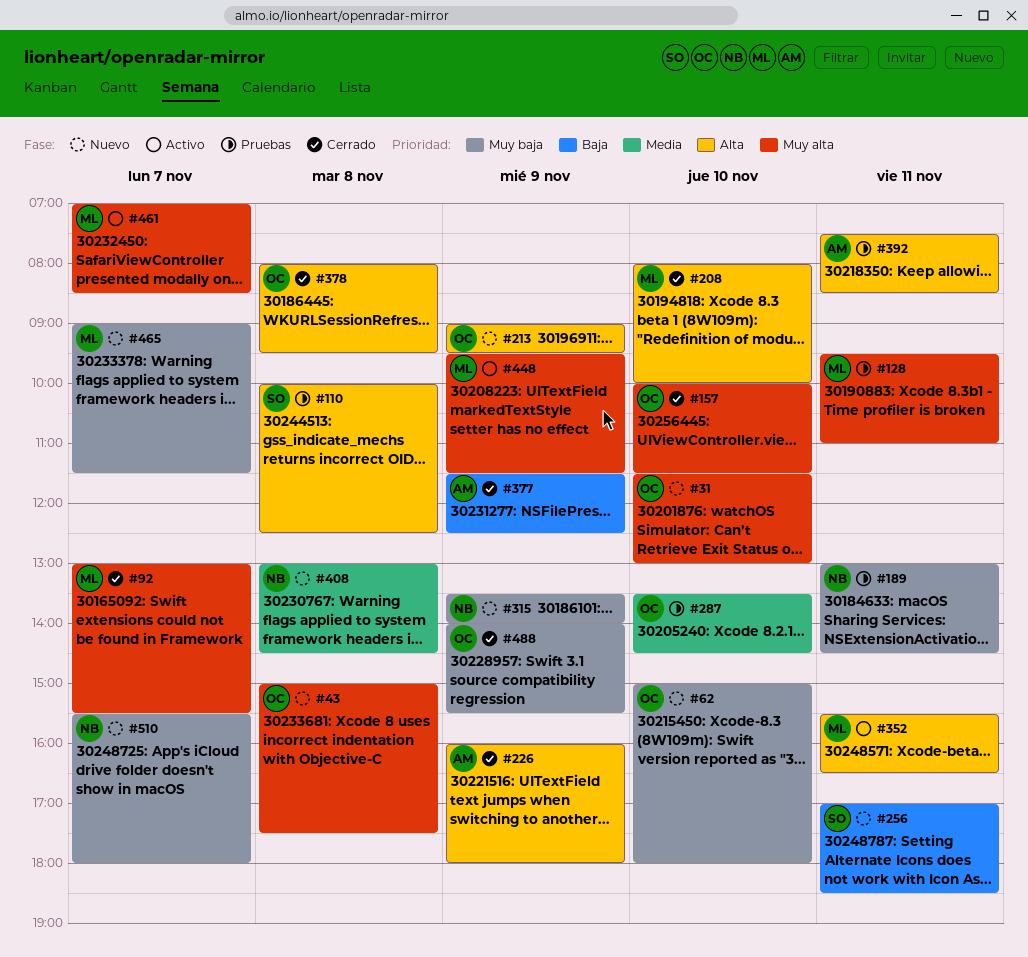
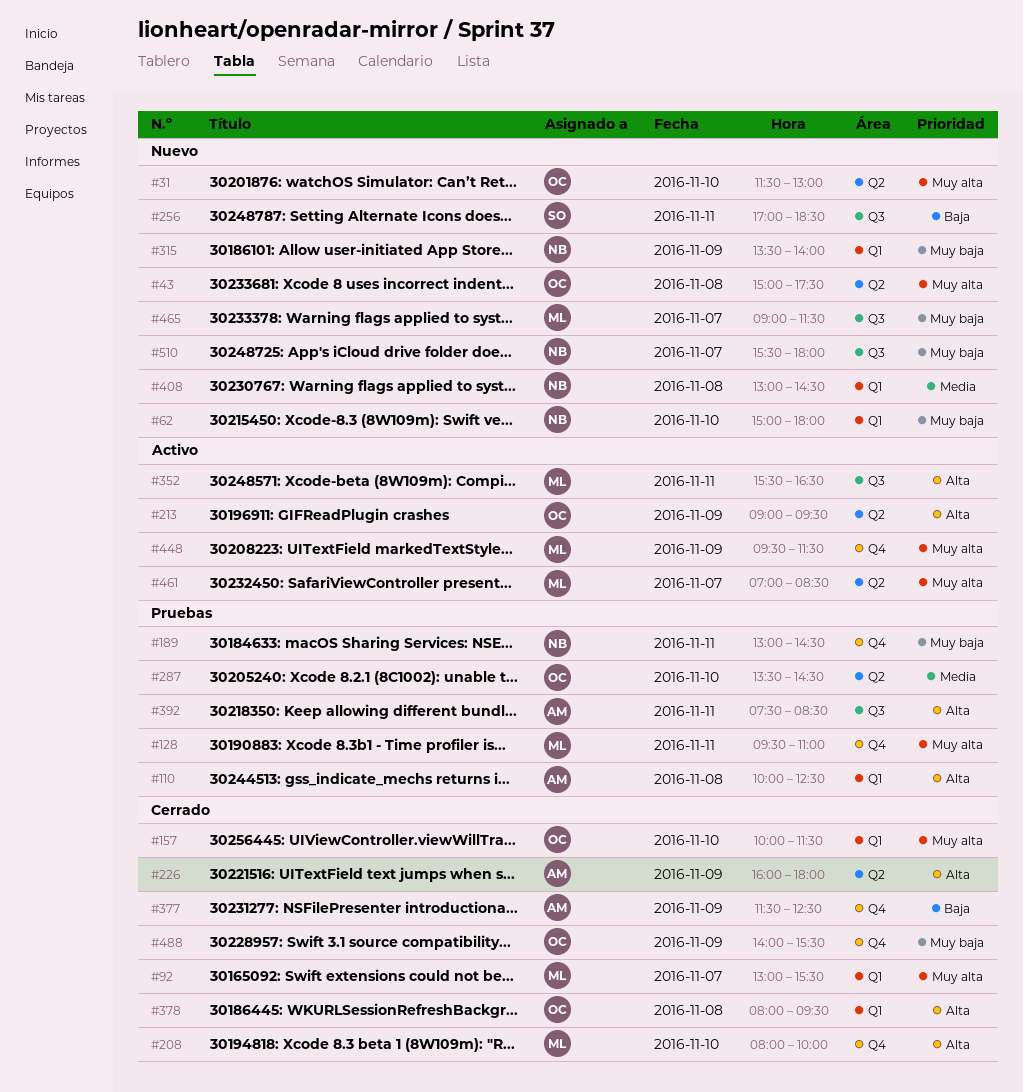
#62, owner: OC -> NB
#110, owner: SO -> AM
#213, status: Nuevo -> Activo

